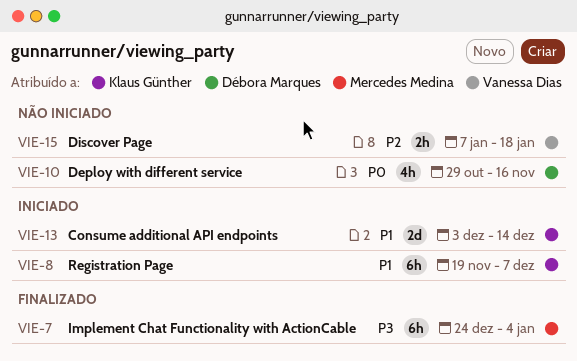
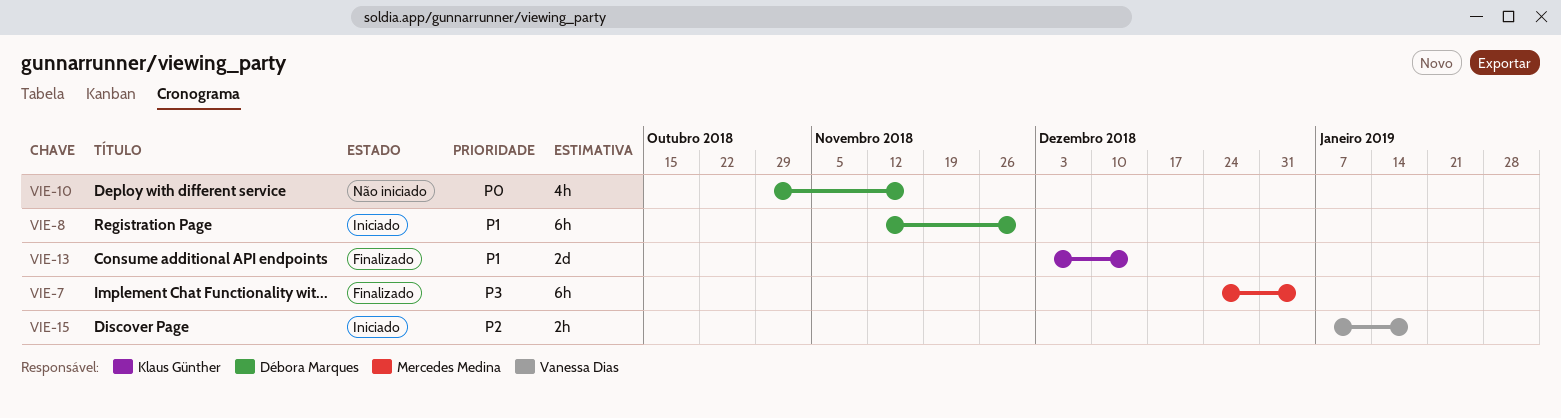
VIE-8, owner: Klaus Günther -> Débora Marques
VIE-8, start: Nov 19 -> Nov 12
VIE-8, due: Dec 7 -> Nov 30
VIE-13, status: Iniciado -> Finalizado
VIE-15, status: Não iniciado -> Iniciado

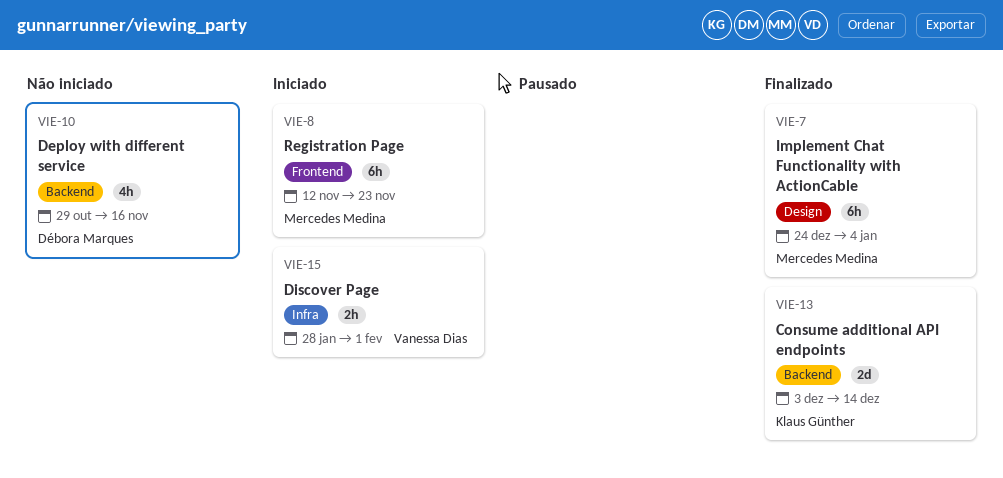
VIE-8, owner: Débora Marques -> Mercedes Medina
VIE-8, due: Nov 30 -> Nov 23
VIE-15, start: Jan 7 -> Jan 28
VIE-15, due: Jan 18 -> Feb 1

